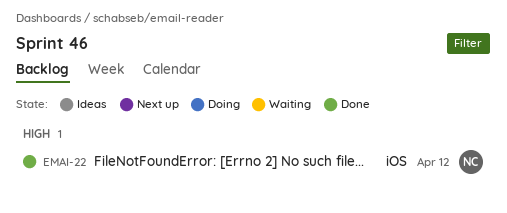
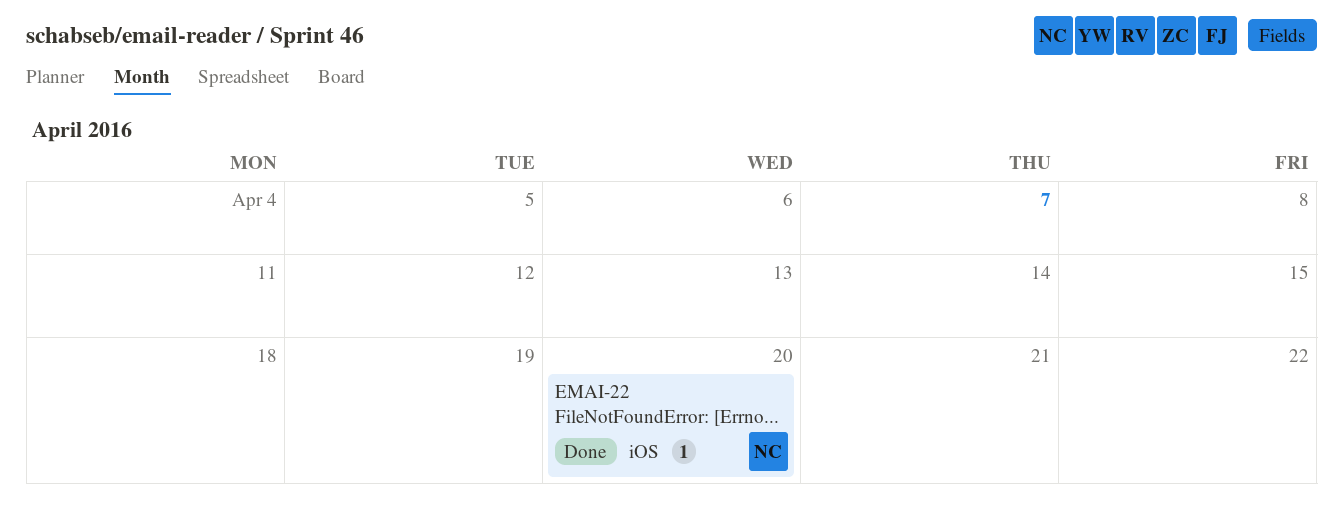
EMAI-22, due: Apr 12 -> Apr 20

